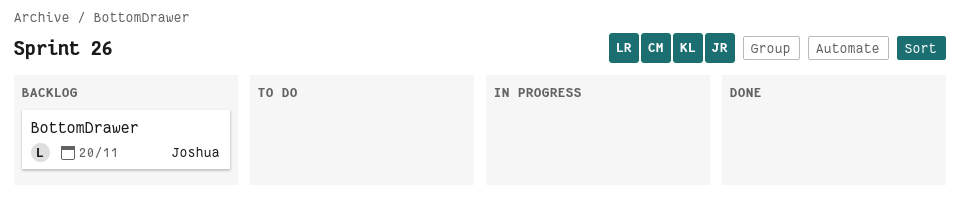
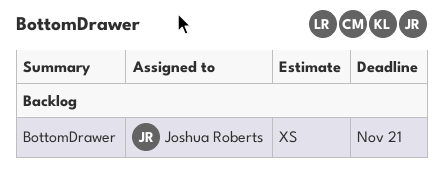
BottomDrawer, estimate: L -> XS
BottomDrawer, due: Nov 20 -> Nov 21

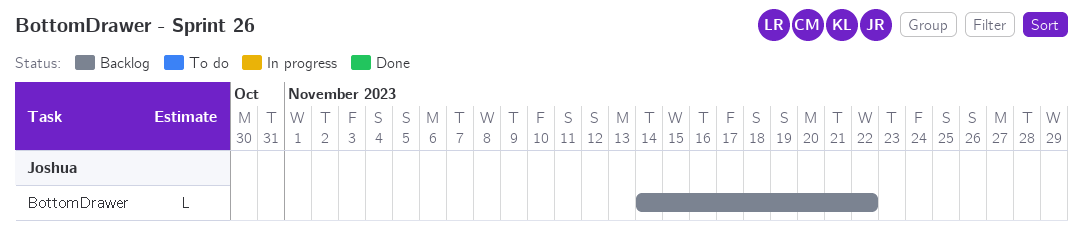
BottomDrawer, estimate: XS -> L
BottomDrawer, due: Nov 21 -> Nov 22

